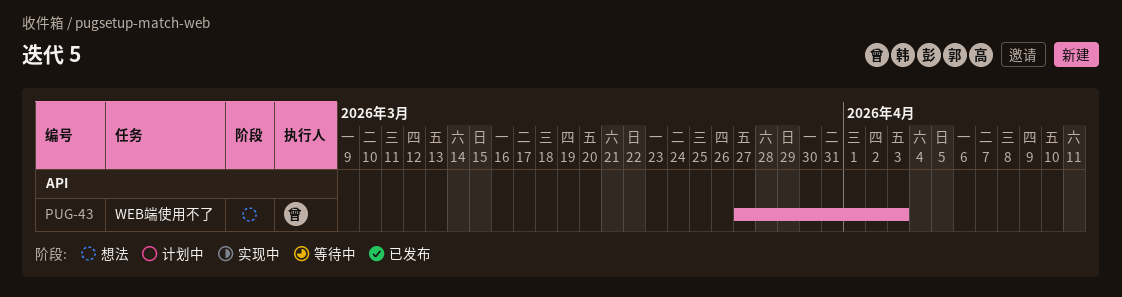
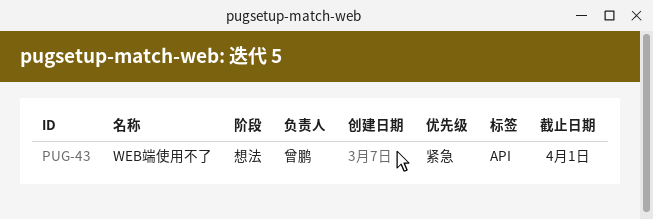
PUG-43, due: Apr 3 -> Apr 1

